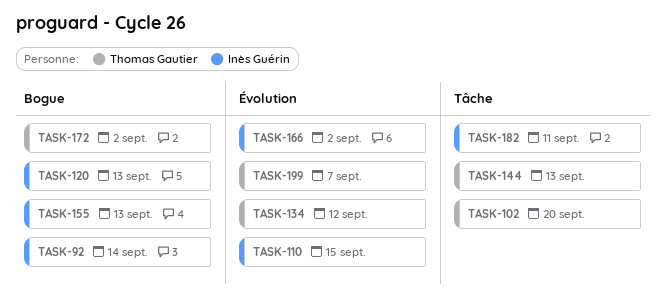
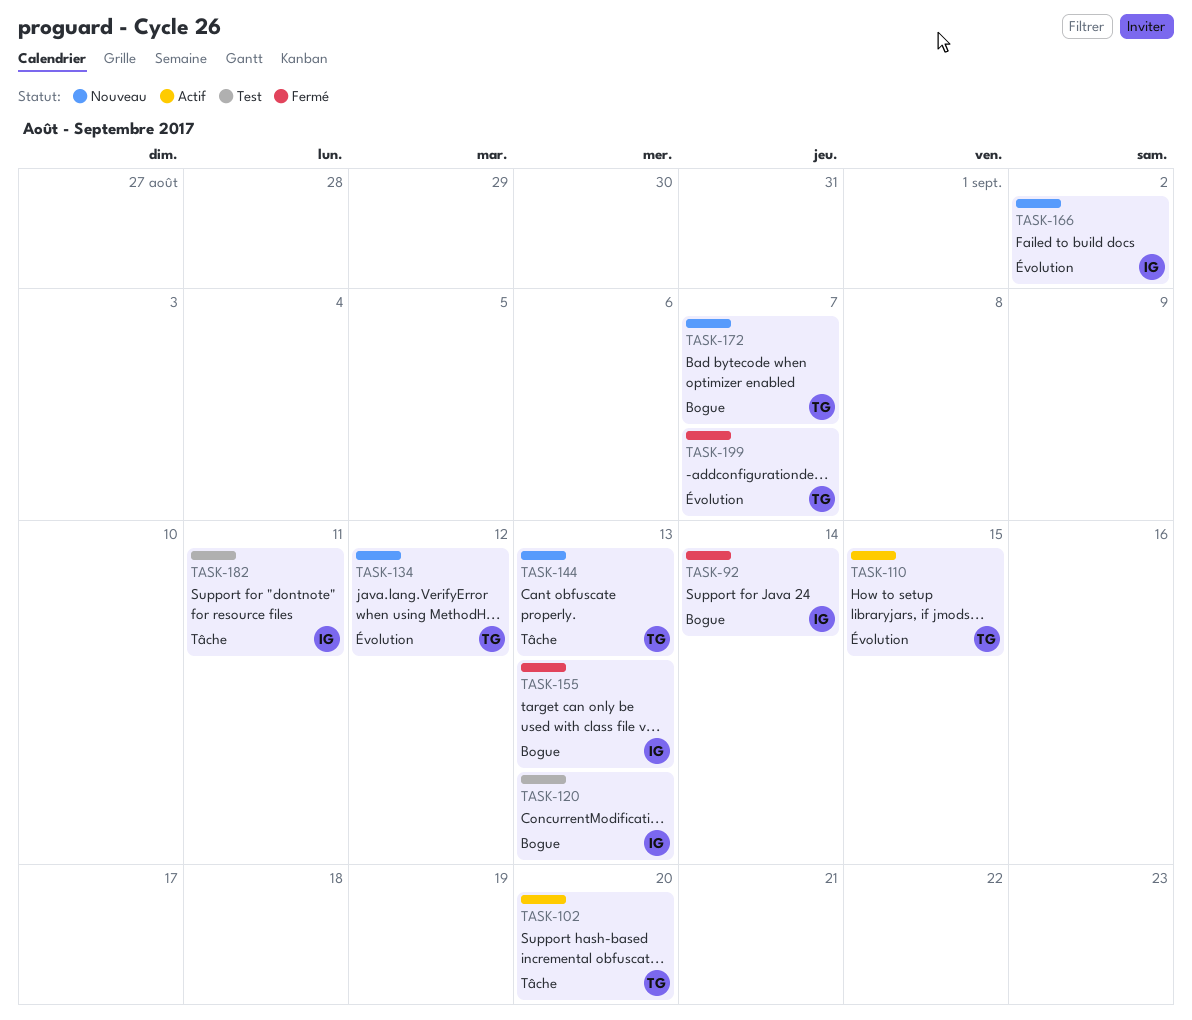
TASK-110, owner: Inès Guérin -> Thomas Gautier
TASK-172, due: Sep 2 -> Sep 7

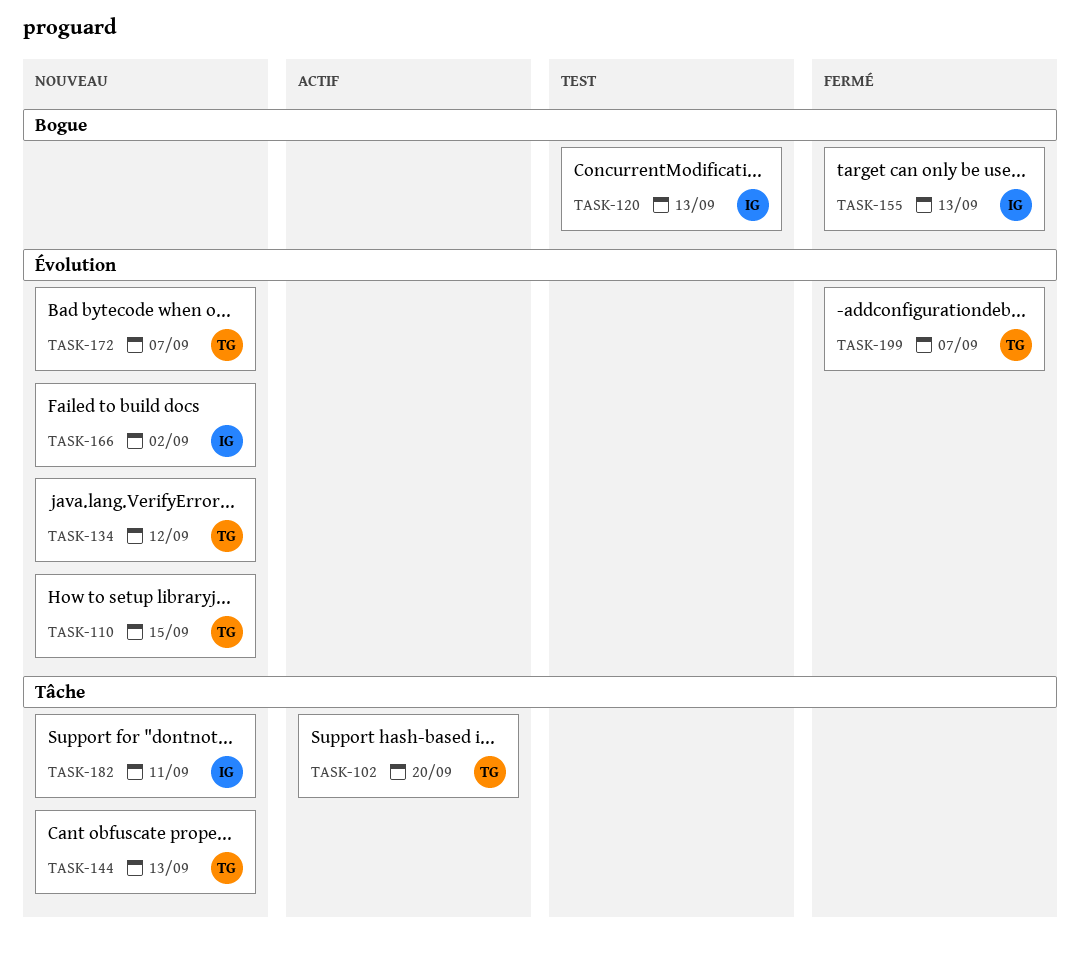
TASK-92: present -> none
TASK-110, status: Actif -> Nouveau
TASK-172, label: Bogue -> Évolution
TASK-182, status: Test -> Nouveau

